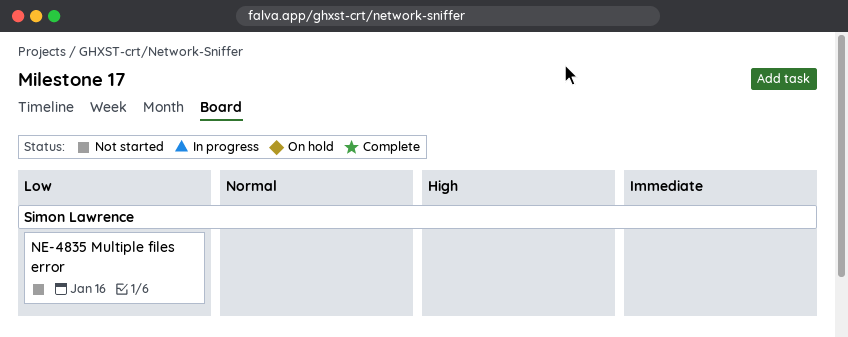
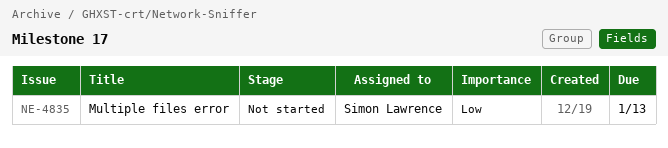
NE-4835, due: Jan 16 -> Jan 13

